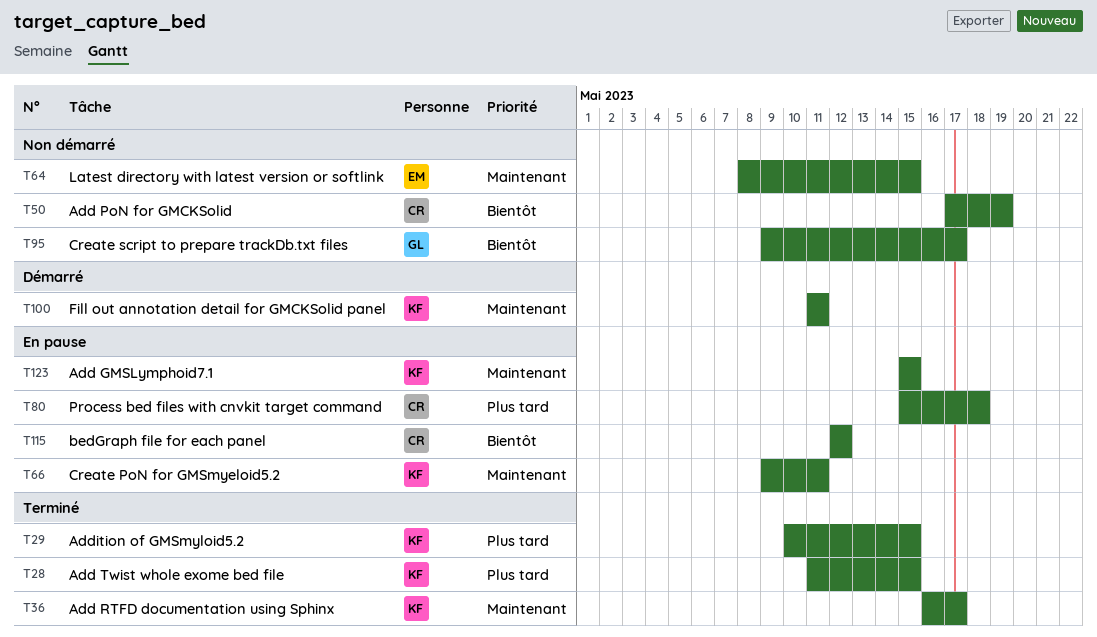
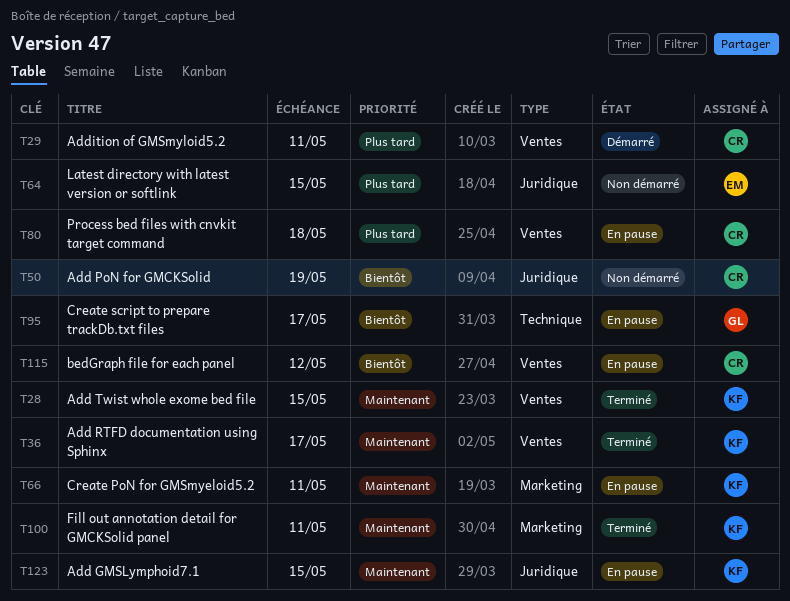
T28, priority: Plus tard -> Maintenant
T29, status: Terminé -> Démarré
T29, owner: KF -> CR
T29, due: May 15 -> May 11
T64, priority: Maintenant -> Plus tard
T95, status: Non démarré -> En pause
T100, status: Démarré -> Terminé

